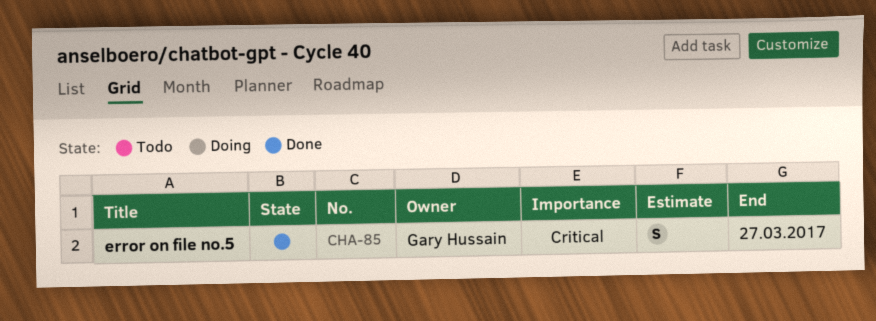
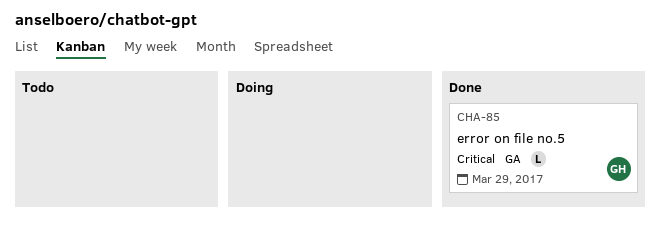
CHA-85, estimate: S -> L
CHA-85, due: Mar 27 -> Mar 29

